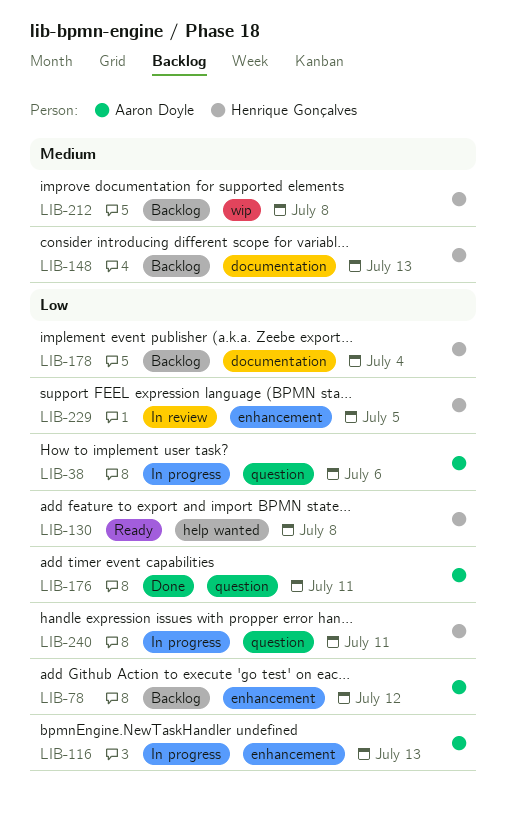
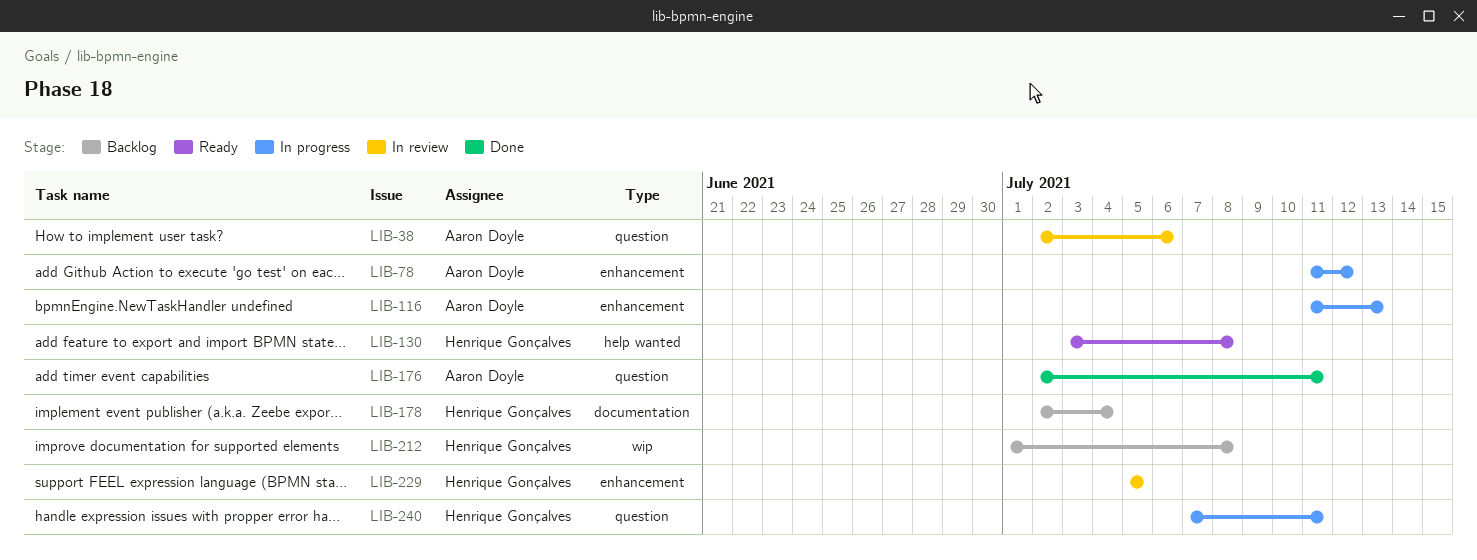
LIB-38, status: In progress -> In review
LIB-78, status: Backlog -> In progress
LIB-148: present -> none

